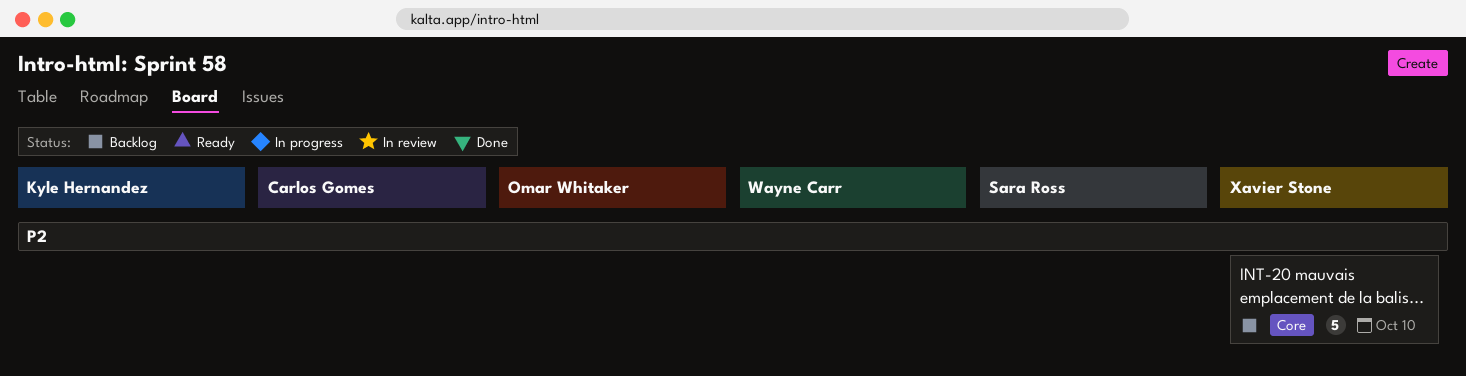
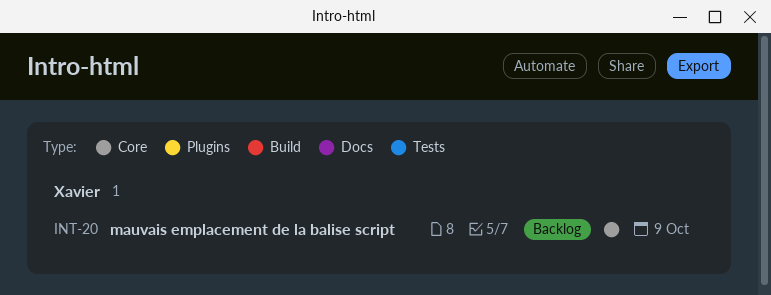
INT-20, due: Oct 10 -> Oct 9

